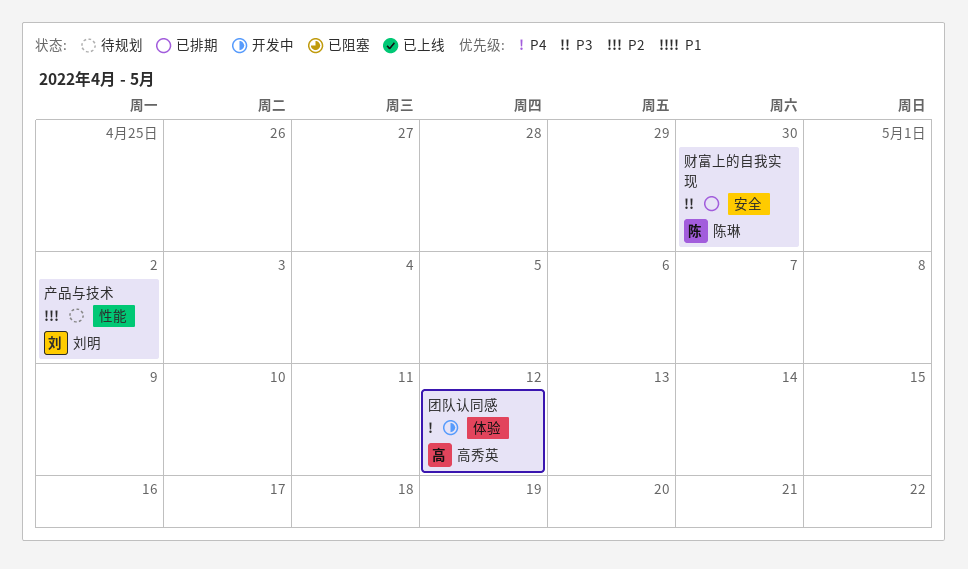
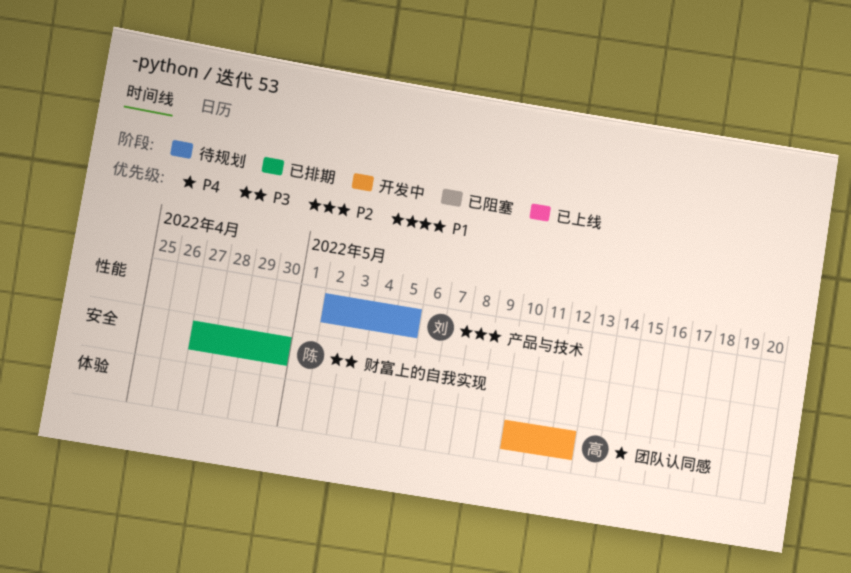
产品与技术, due: May 2 -> May 5

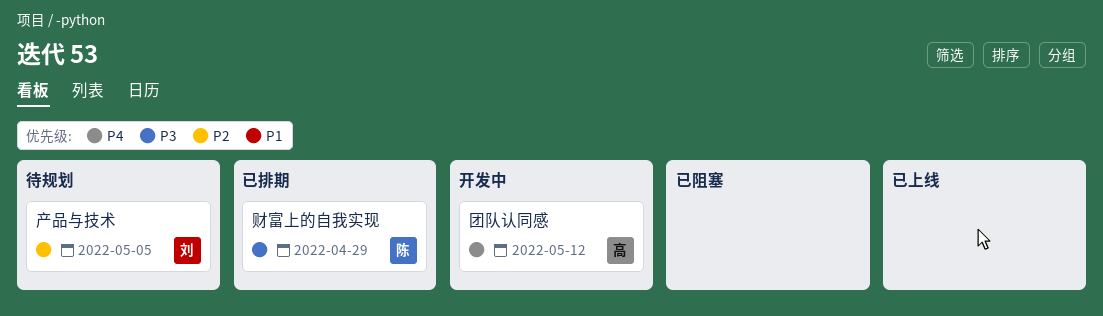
财富上的自我实现, due: Apr 30 -> Apr 29

